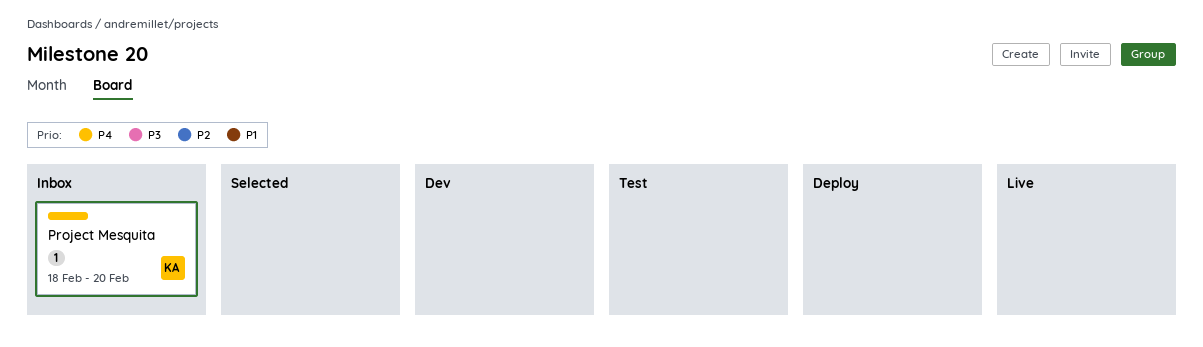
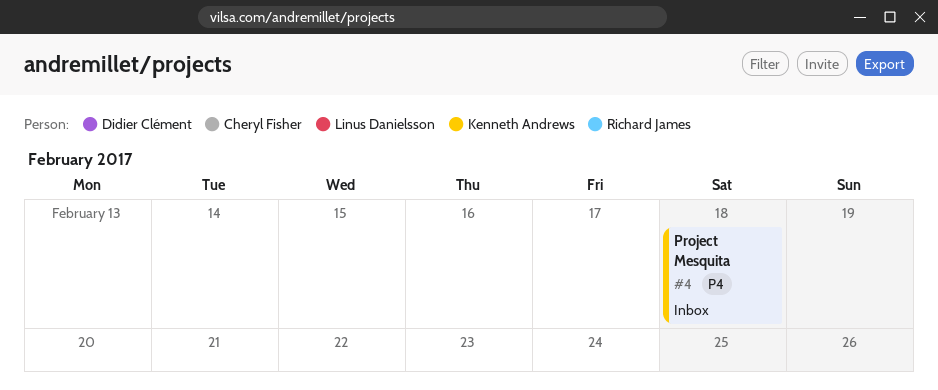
Project Mesquita, due: Feb 20 -> Feb 18

